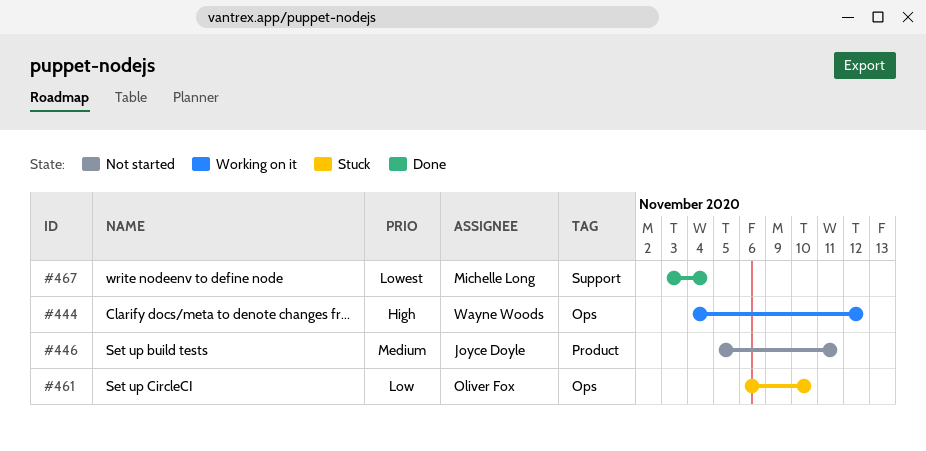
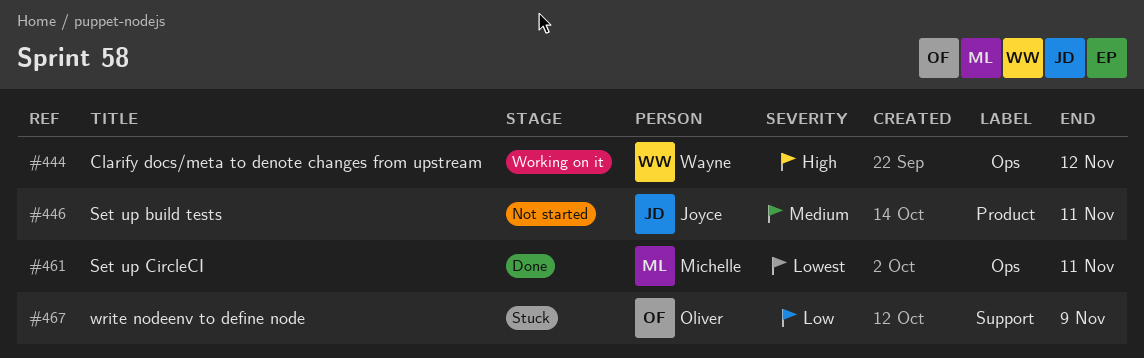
#461, status: Stuck -> Done
#461, owner: Oliver Fox -> Michelle Long
#461, priority: Low -> Lowest
#461, due: Nov 10 -> Nov 11
#467, status: Done -> Stuck
#467, owner: Michelle Long -> Oliver Fox
#467, priority: Lowest -> Low
#467, due: Nov 4 -> Nov 9

